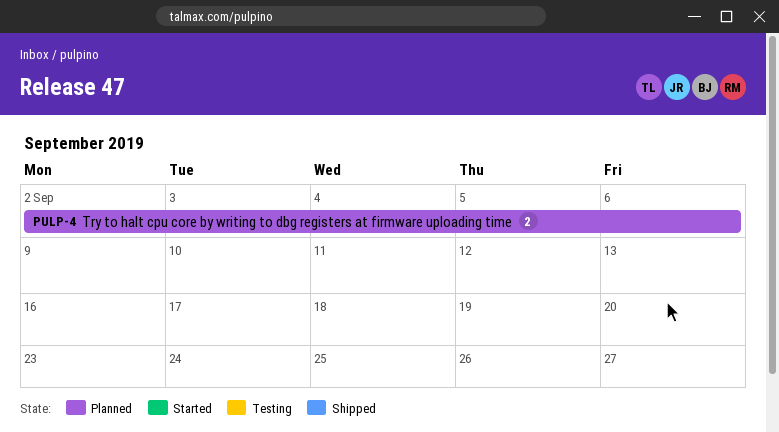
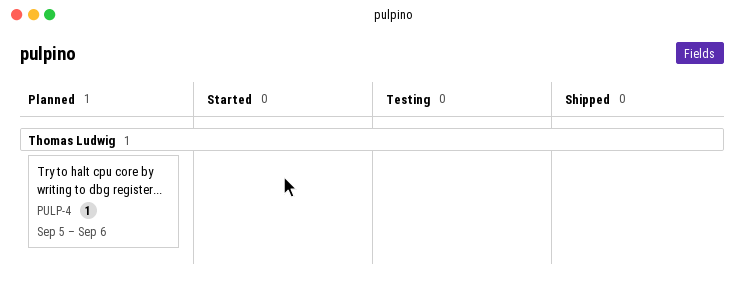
PULP-4, estimate: 2 -> 1
PULP-4, start: Sep 2 -> Sep 5

